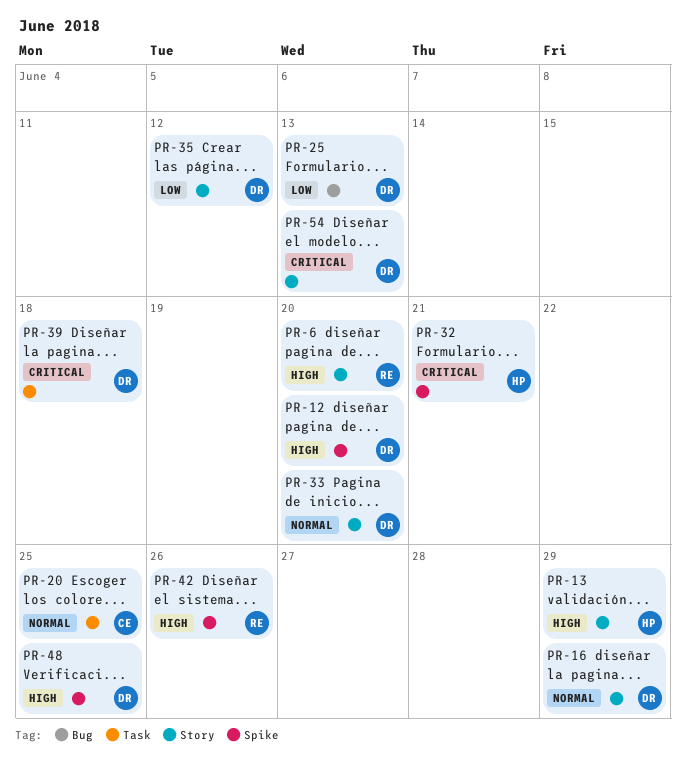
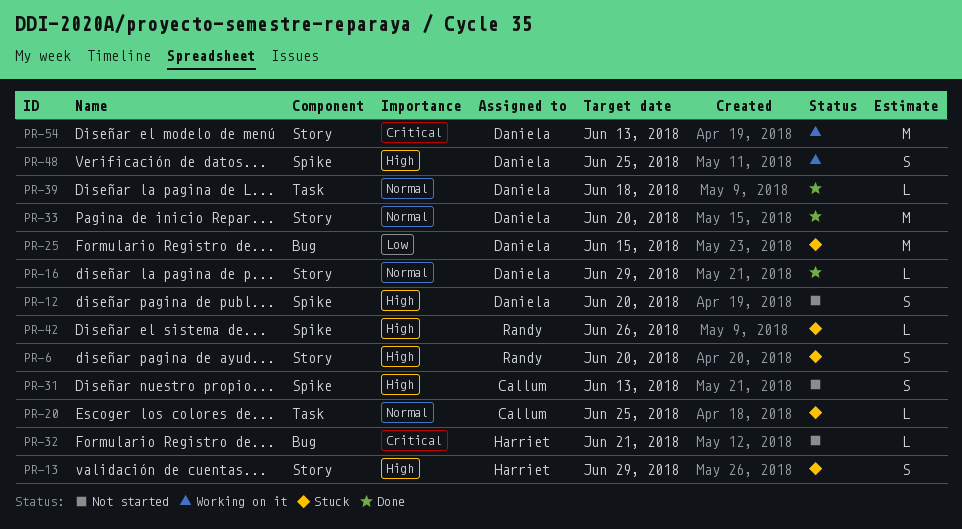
PR-25, due: Jun 13 -> Jun 15
PR-31: none -> present
PR-32, label: Spike -> Bug
PR-35: present -> none
PR-39, priority: Critical -> Normal

